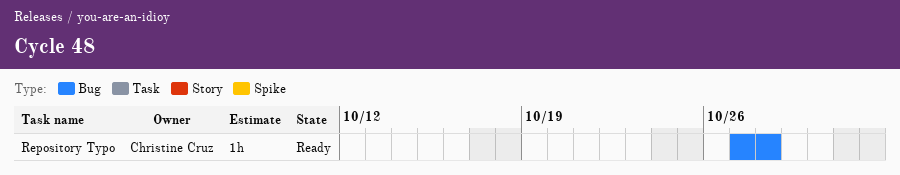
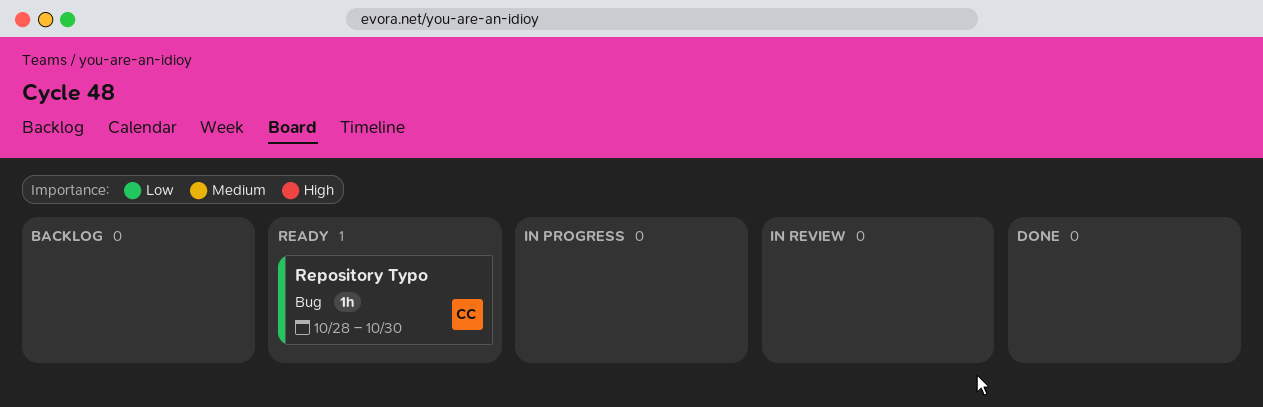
Repository Typo, start: Oct 27 -> Oct 28
Repository Typo, due: Oct 28 -> Oct 30

